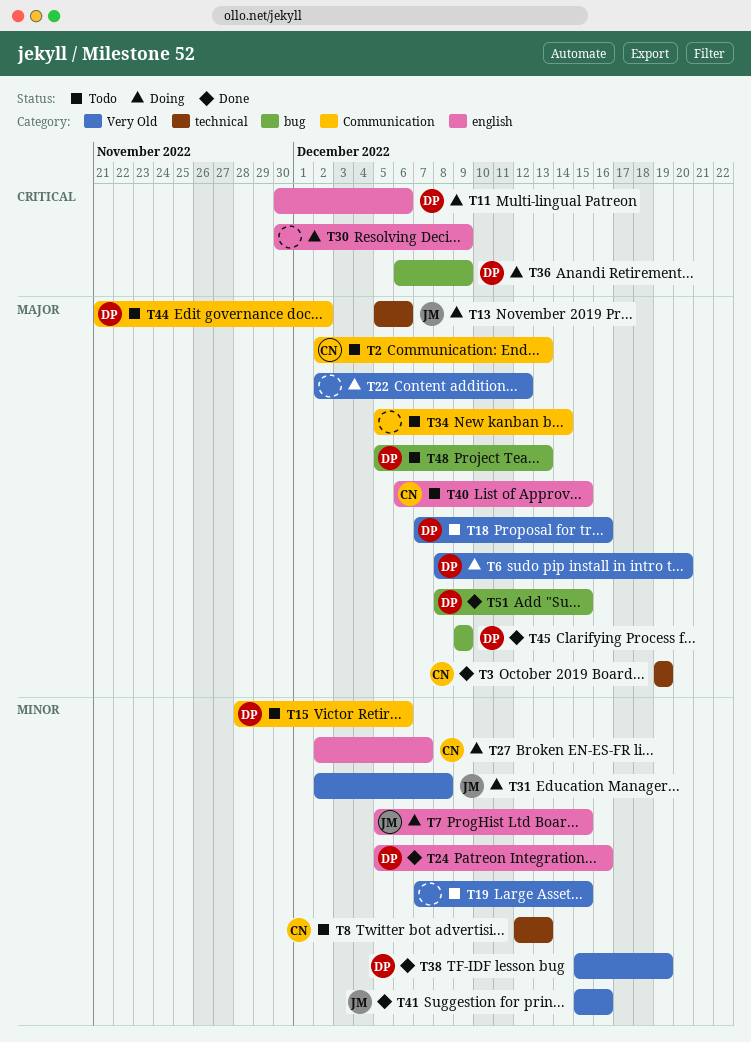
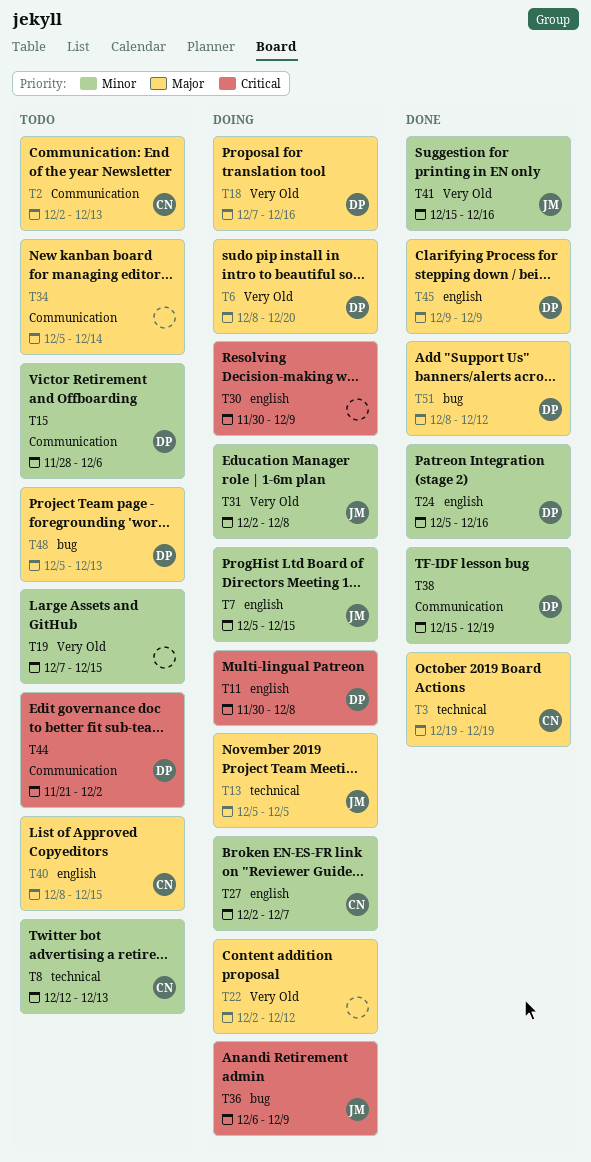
T11, due: Dec 6 -> Dec 8
T13, due: Dec 6 -> Dec 5
T18, status: Todo -> Doing
T36, owner: DP -> JM
T38, label: Very Old -> Communication
T40, start: Dec 6 -> Dec 8
T44, priority: Major -> Critical
T45, label: bug -> english
T51, due: Dec 15 -> Dec 12

